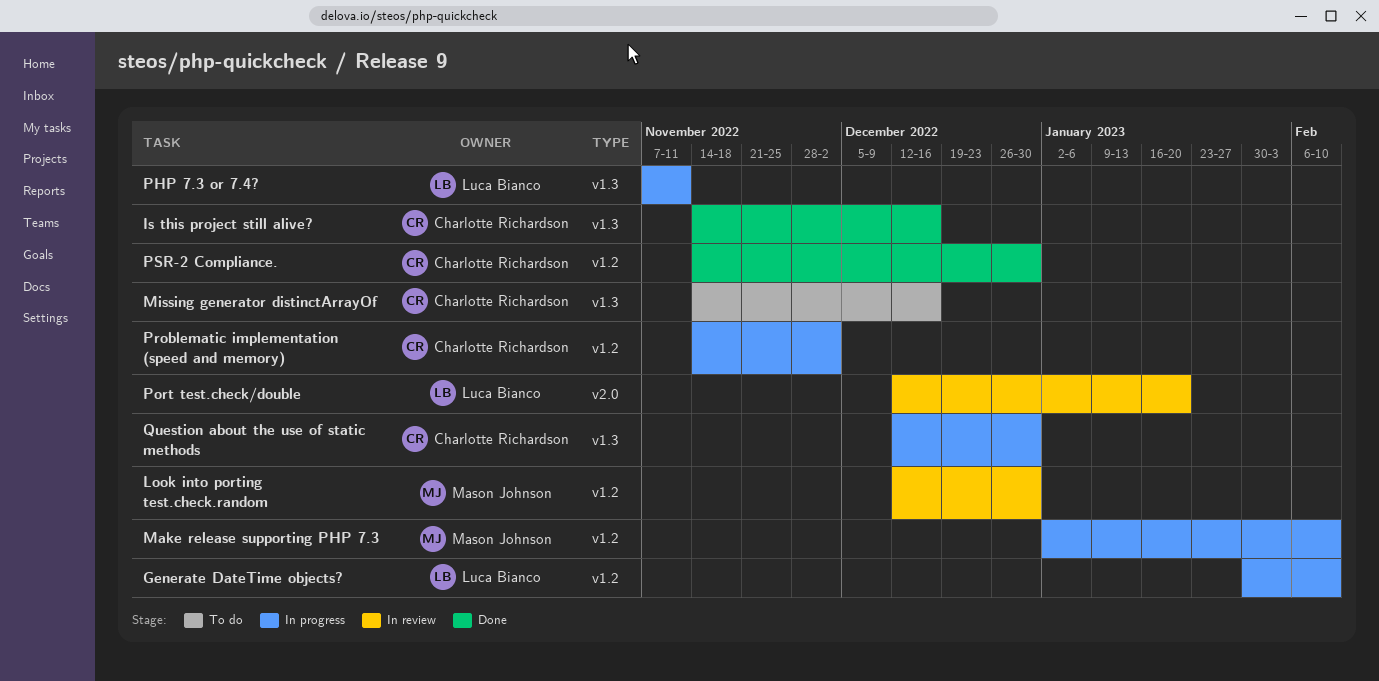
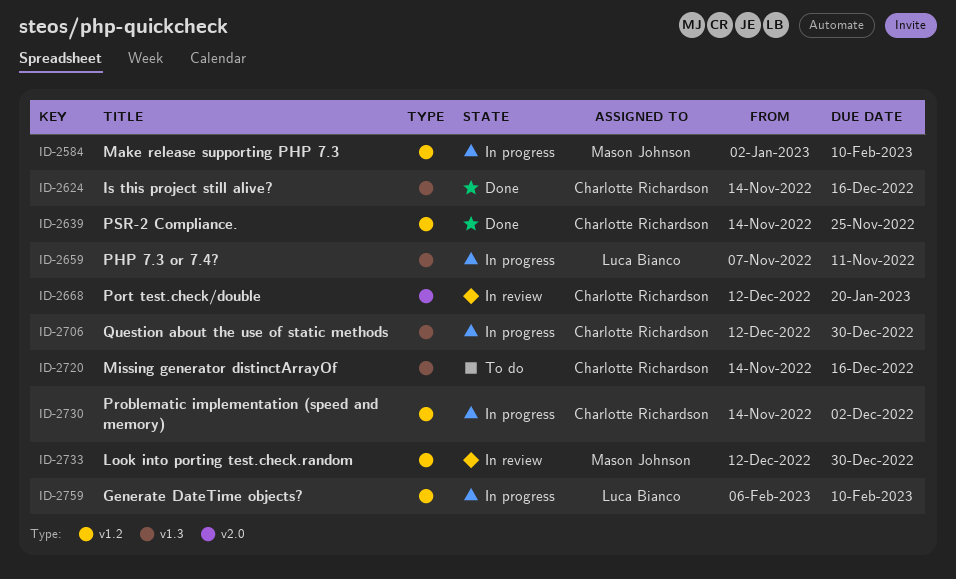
Generate DateTime objects?, start: Jan 30 -> Feb 6
Port test.check/double, owner: Luca Bianco -> Charlotte Richardson
PSR-2 Compliance., due: Dec 30 -> Nov 25

